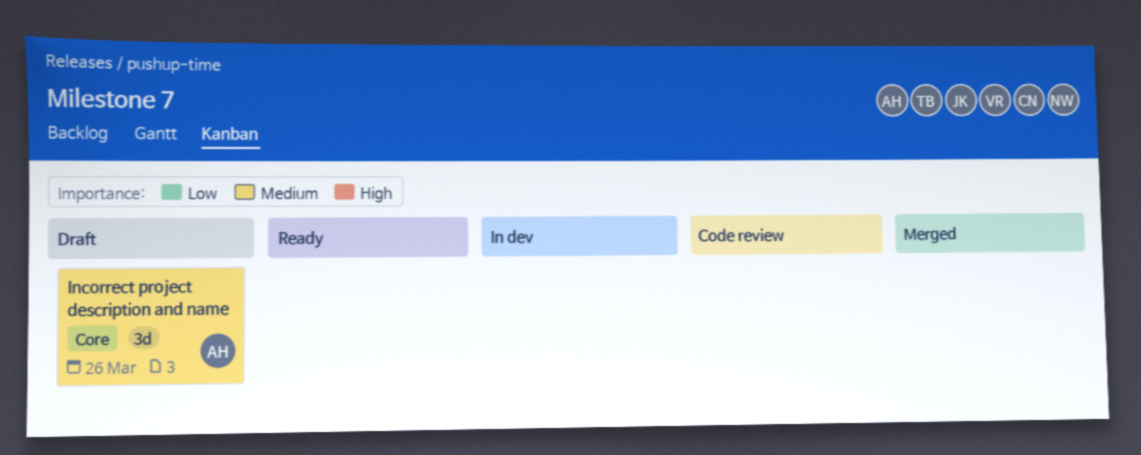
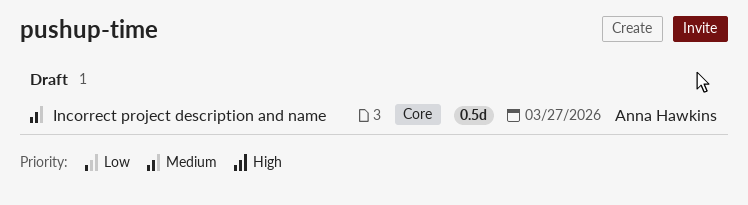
Incorrect project description and name, estimate: 3d -> 0.5d
Incorrect project description and name, due: Mar 26 -> Mar 27

